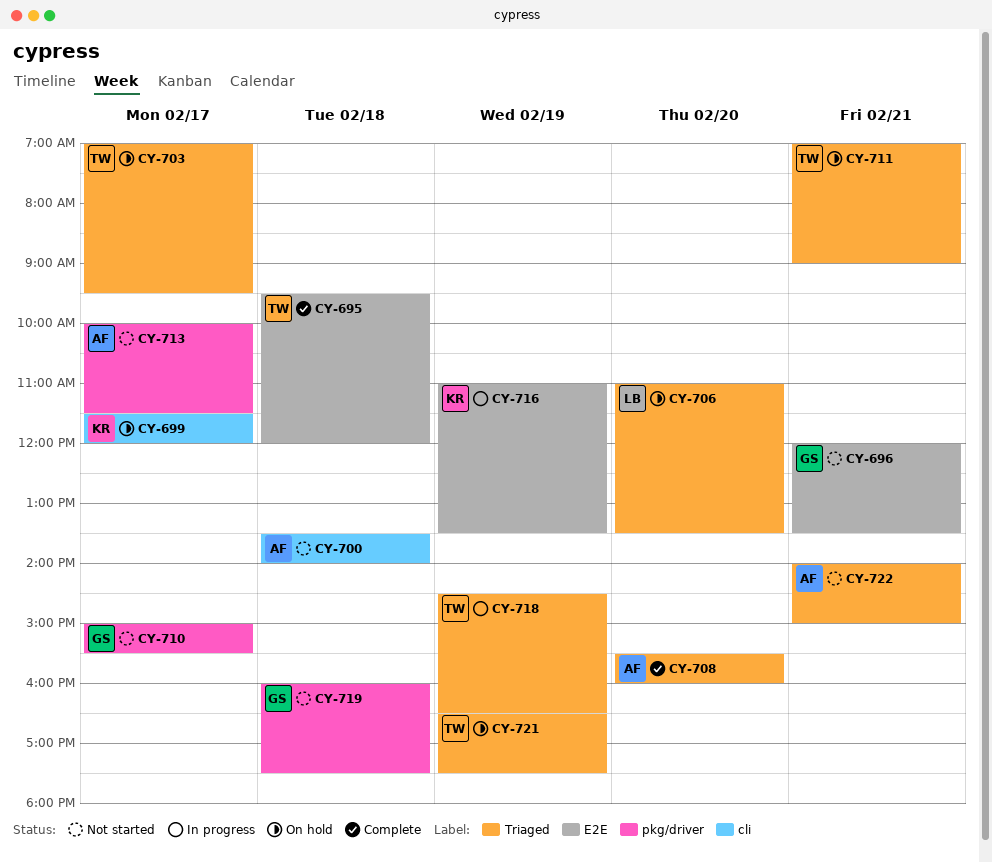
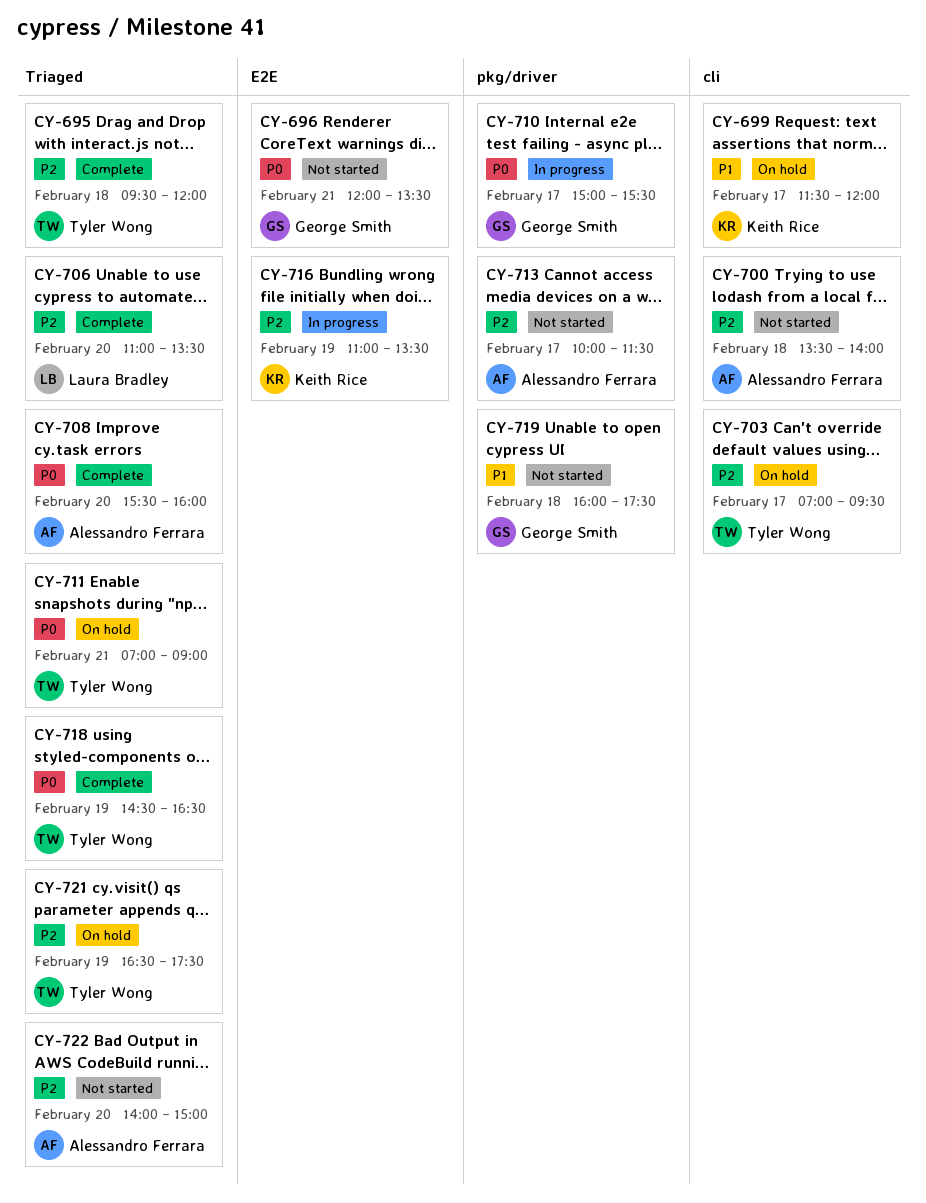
CY-695, label: E2E -> Triaged
CY-703, label: Triaged -> cli
CY-706, status: On hold -> Complete
CY-710, status: Not started -> In progress
CY-718, status: In progress -> Complete
CY-722, day: Feb 21 -> Feb 20

